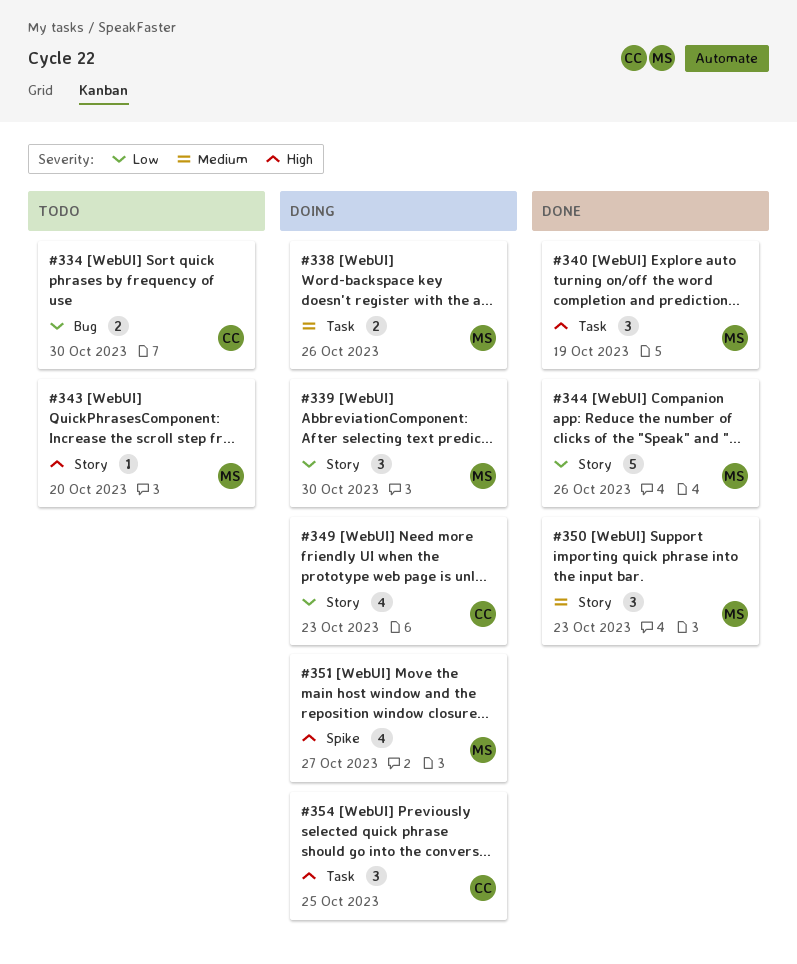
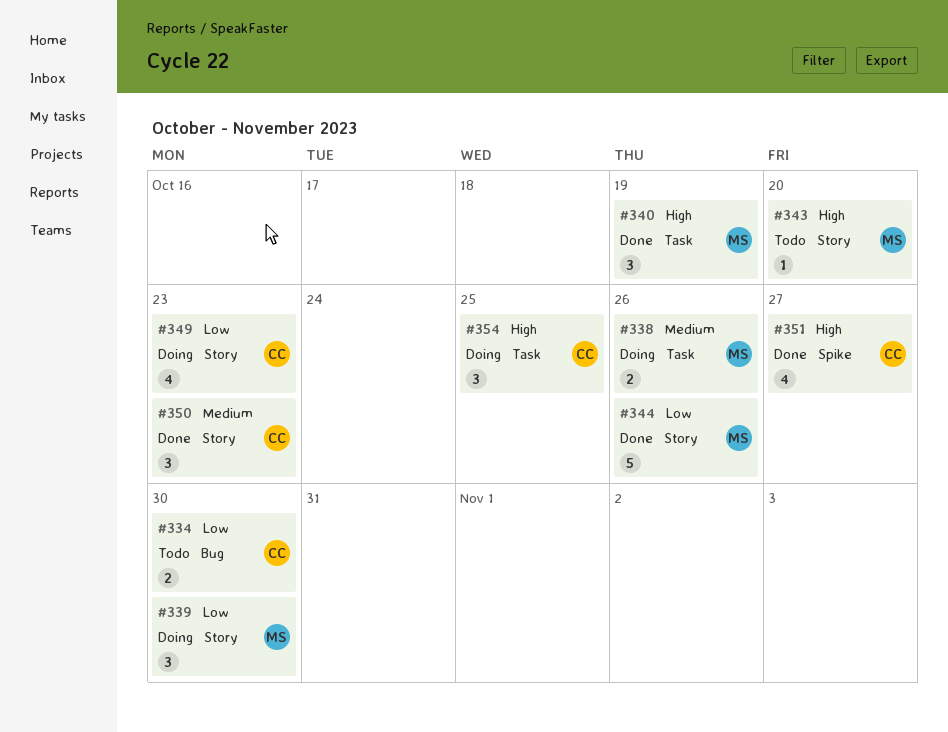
#350, owner: MS -> CC
#351, status: Doing -> Done
#351, owner: MS -> CC

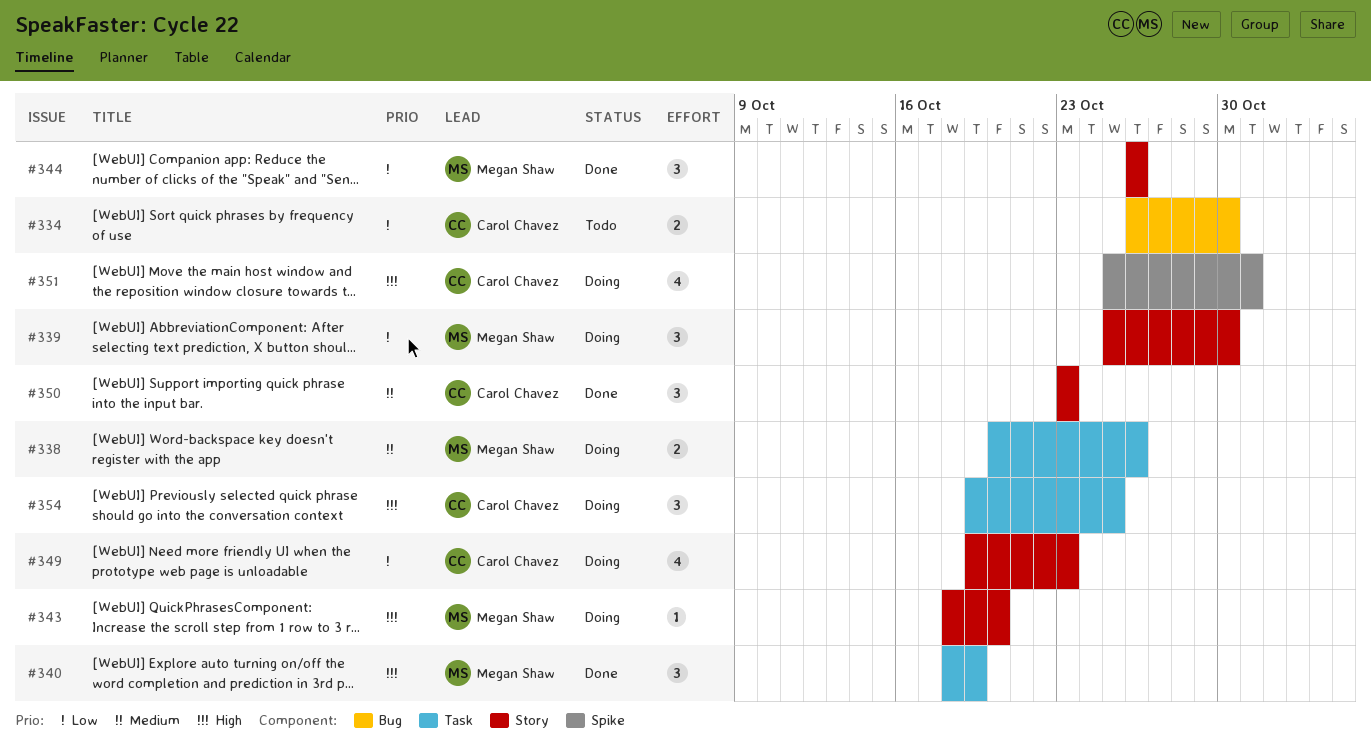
#343, status: Todo -> Doing
#344, estimate: 5 -> 3
#351, status: Done -> Doing
#351, due: Oct 27 -> Oct 31

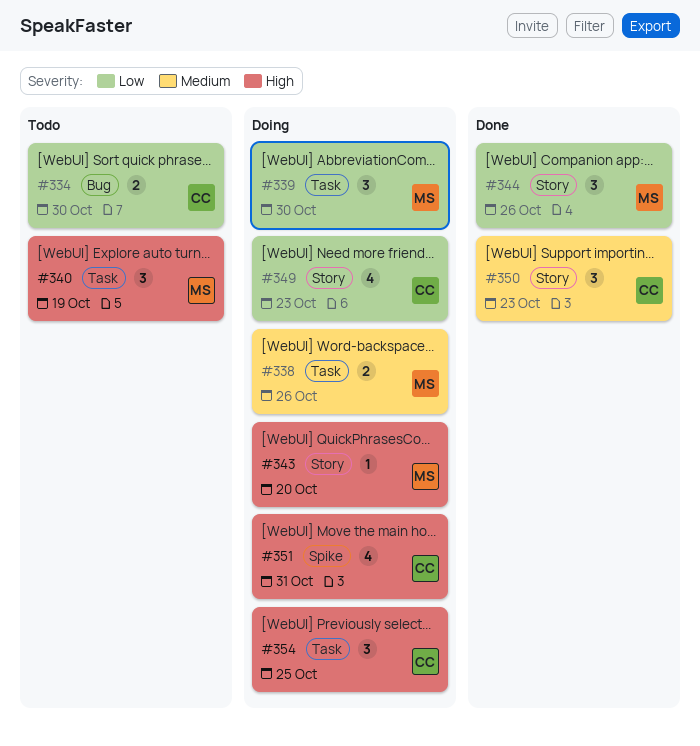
#339, label: Story -> Task
#340, status: Done -> Todo

